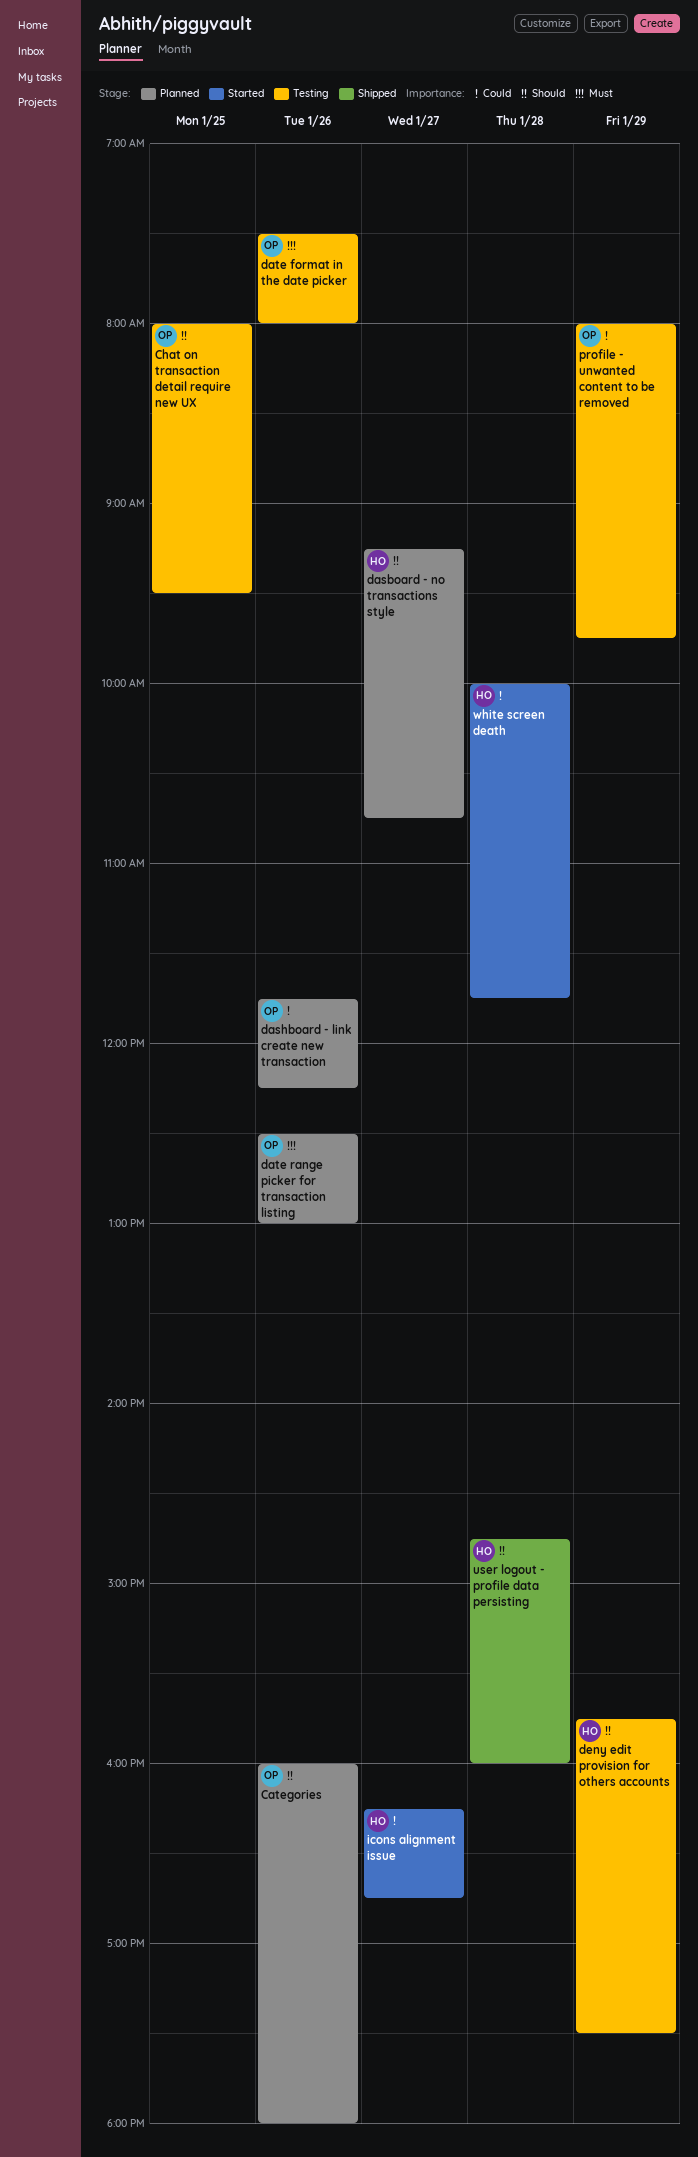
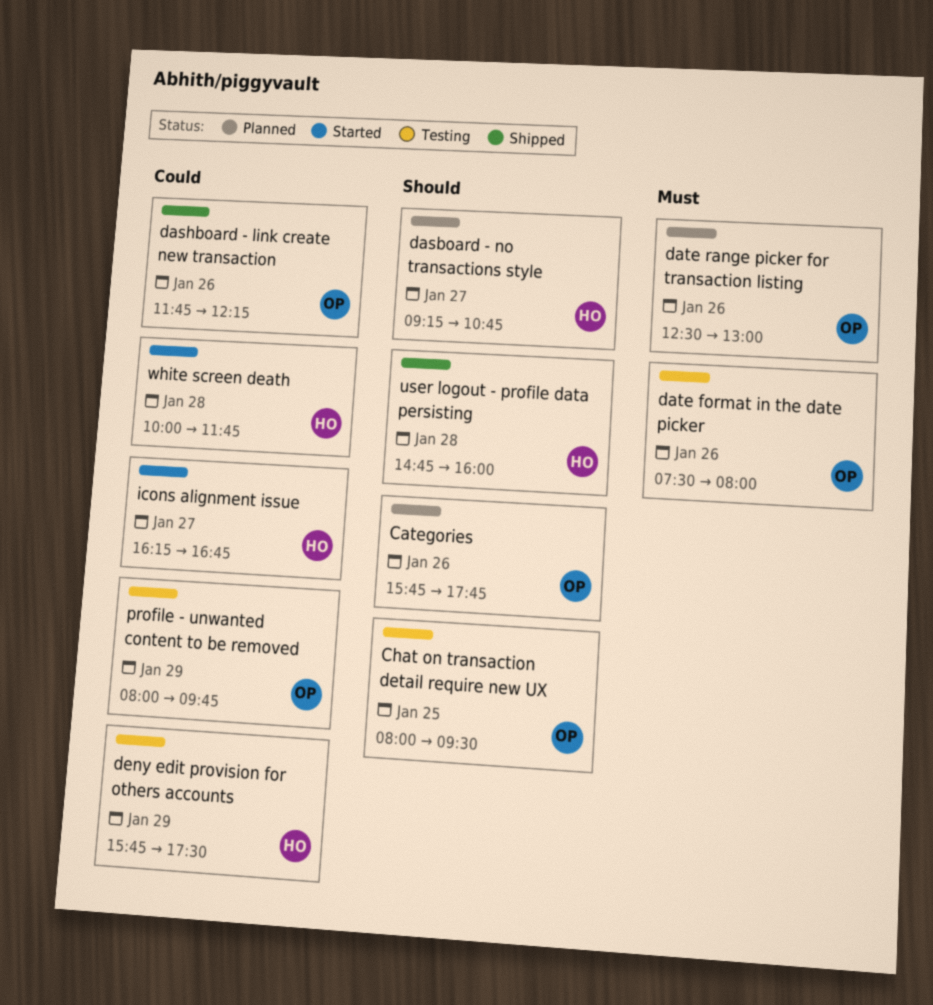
Categories, begins: 16:00 -> 15:45
Categories, ends: 18:00 -> 17:45
dashboard - link create new transaction, status: Planned -> Shipped
deny edit provision for others accounts, priority: Should -> Could

